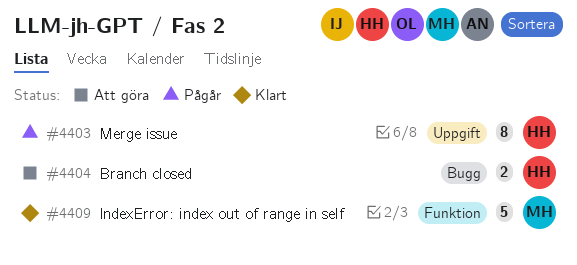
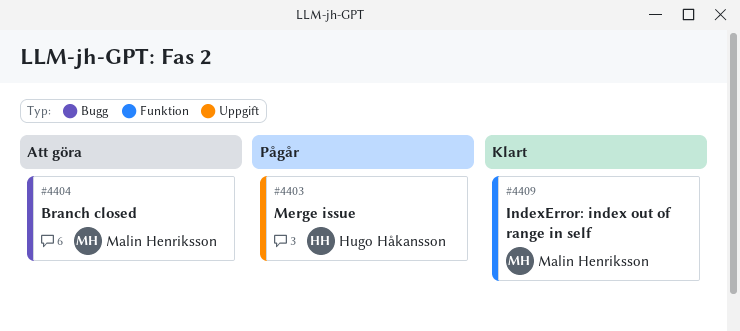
#4404, owner: Hugo Håkansson -> Malin Henriksson

